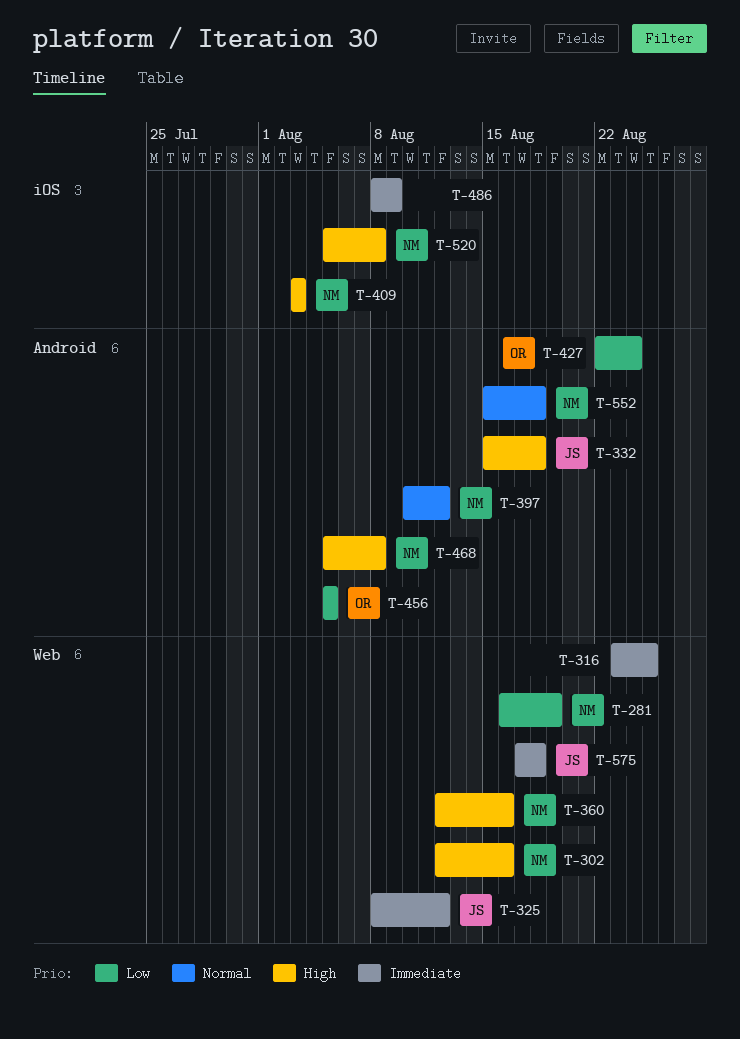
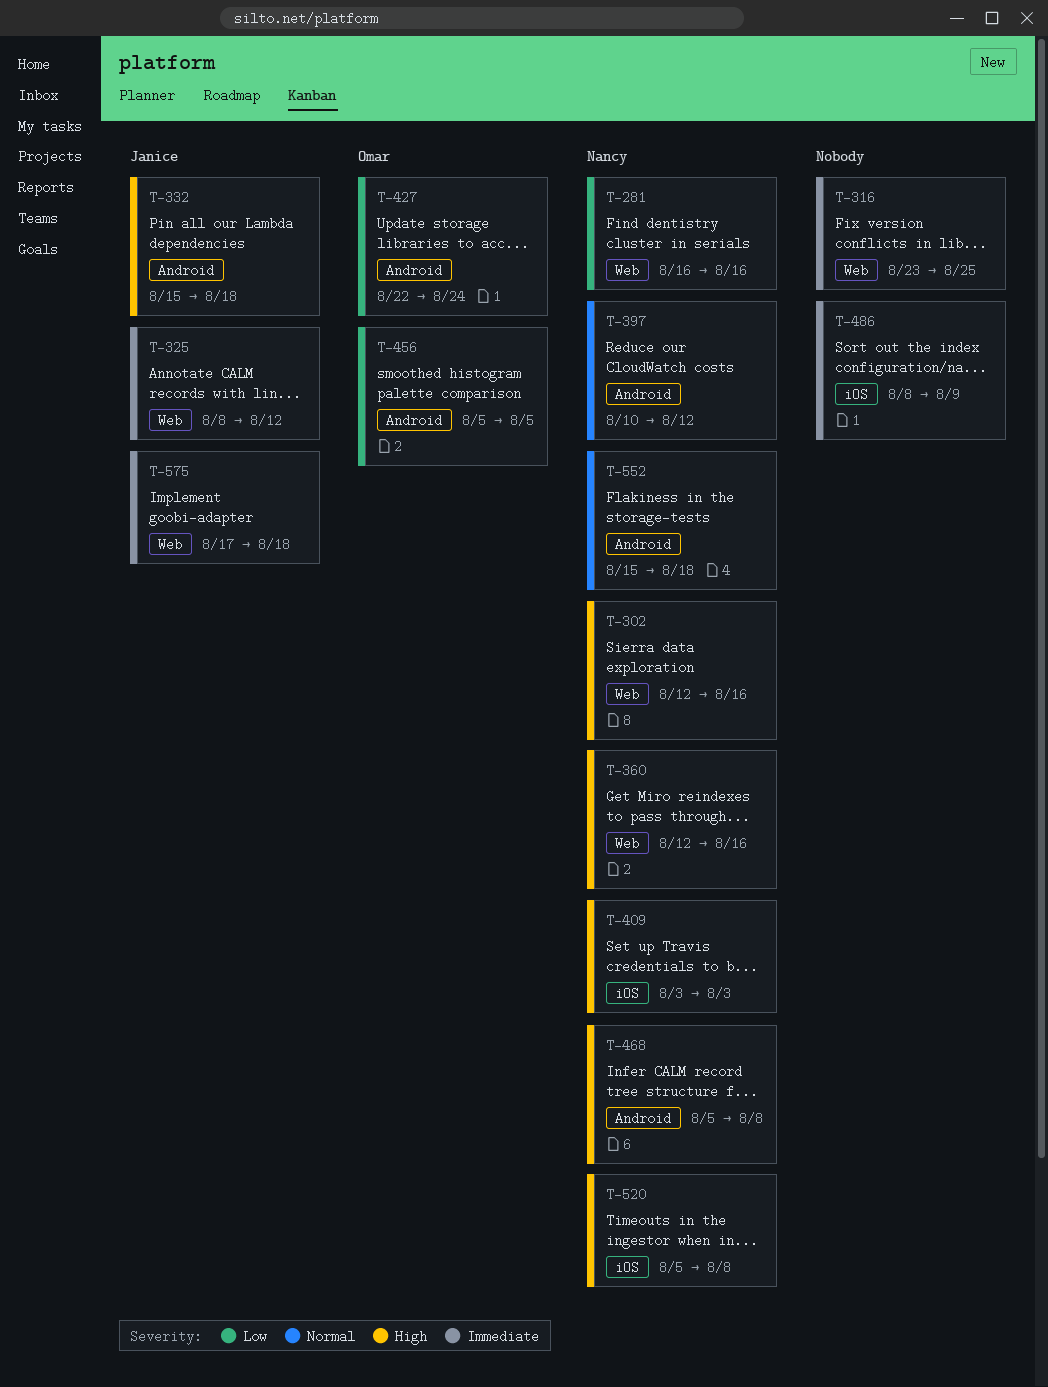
T-281, due: Aug 19 -> Aug 16

